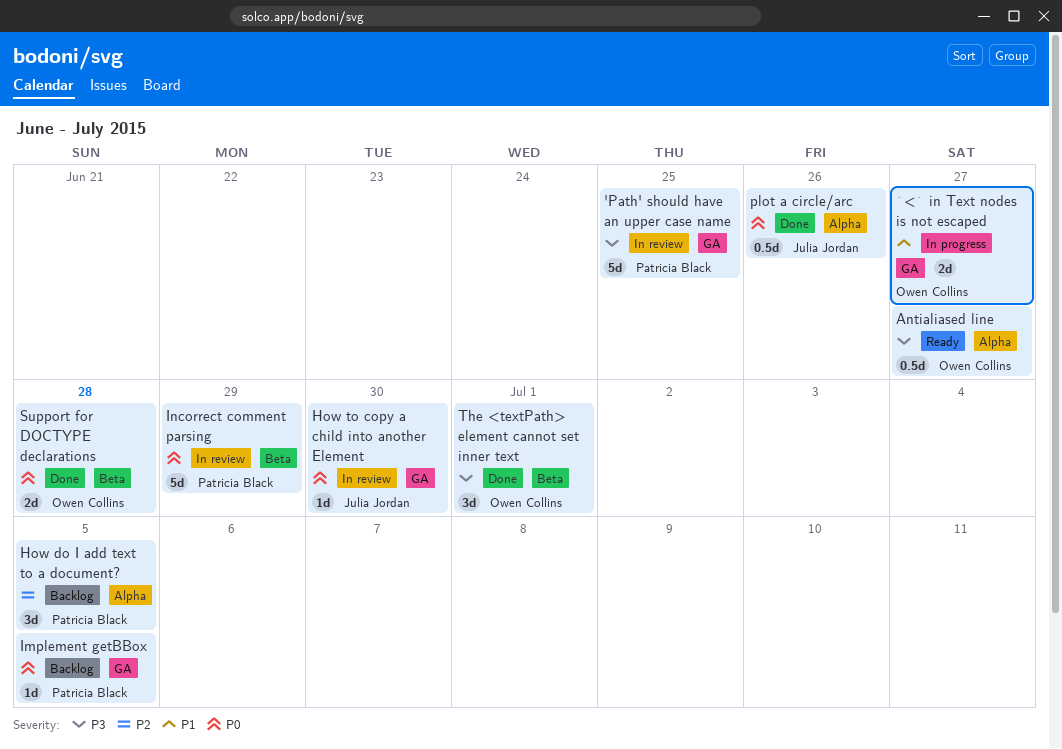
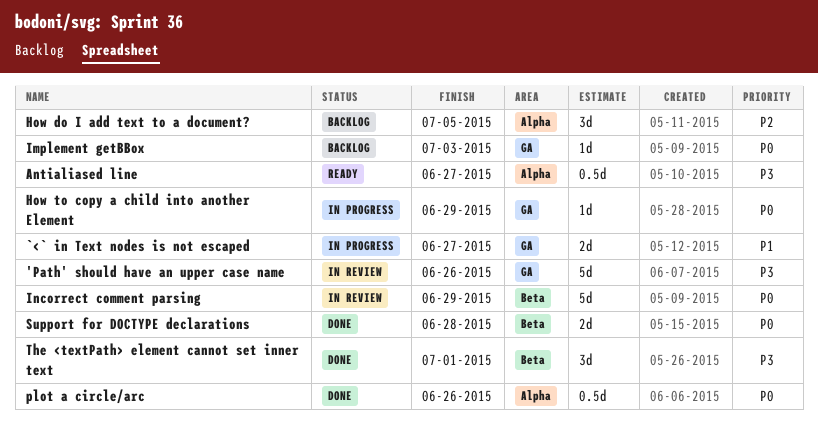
'Path' should have an upper case name, due: Jun 25 -> Jun 26
How to copy a child into another Element, status: In review -> In progress
How to copy a child into another Element, due: Jun 30 -> Jun 29
Implement getBBox, due: Jul 5 -> Jul 3

